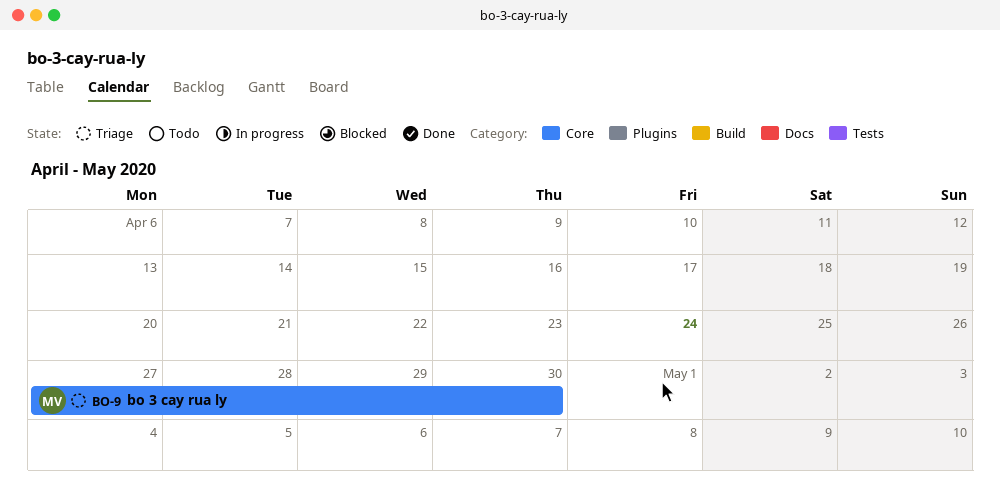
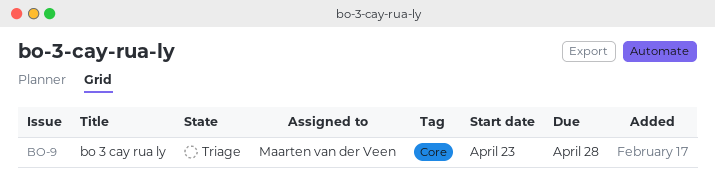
BO-9, start: Apr 27 -> Apr 23
BO-9, due: Apr 30 -> Apr 28

